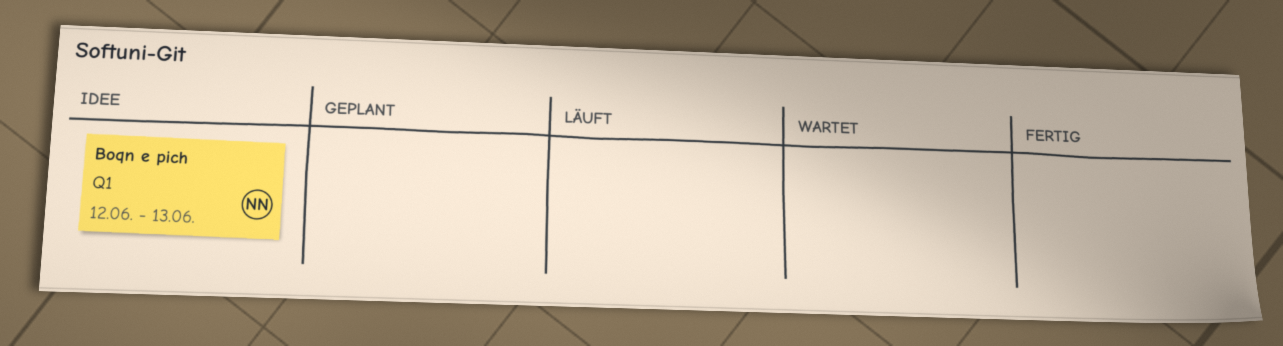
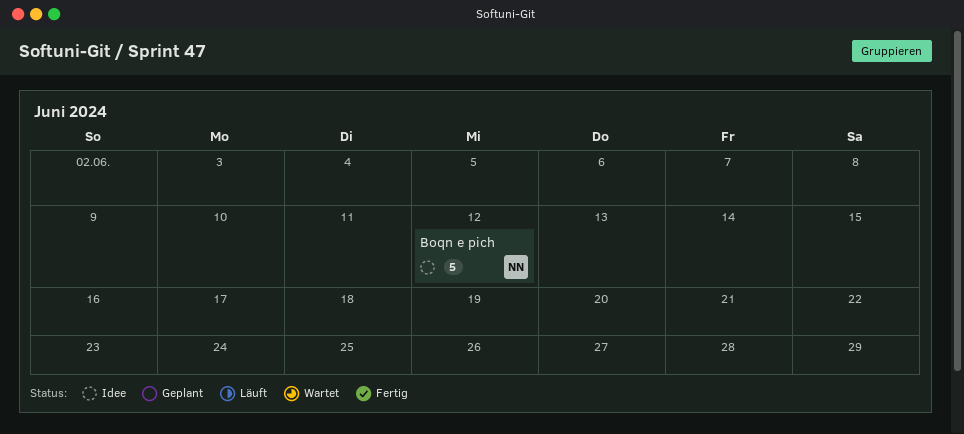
Boqn e pich, due: Jun 13 -> Jun 12

